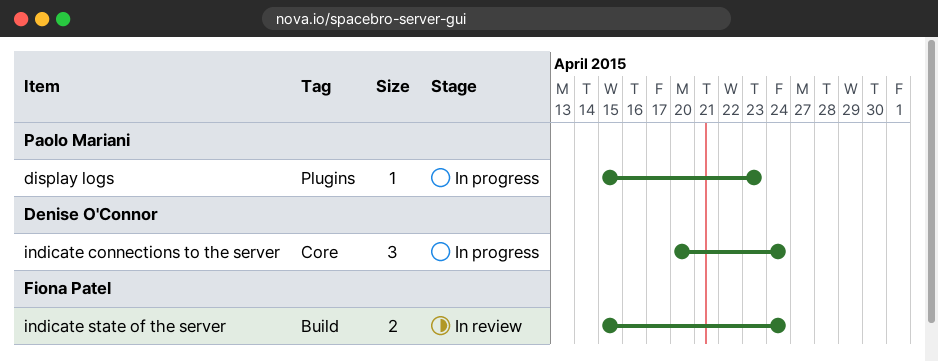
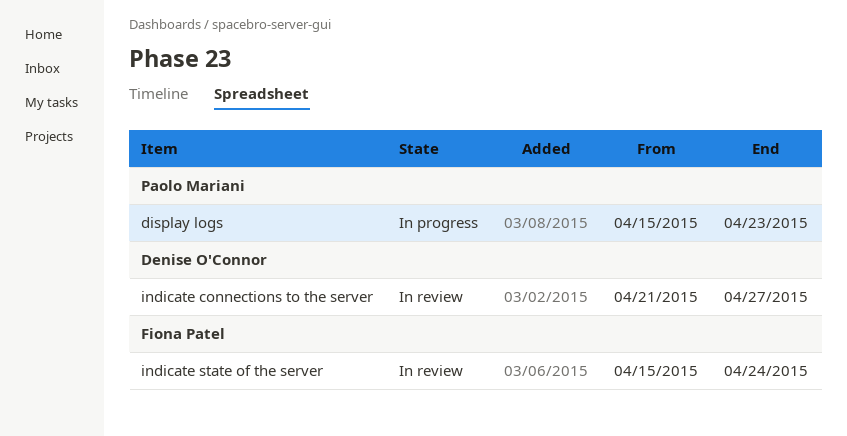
indicate connections to the server, status: In progress -> In review
indicate connections to the server, start: Apr 20 -> Apr 21
indicate connections to the server, due: Apr 24 -> Apr 27

